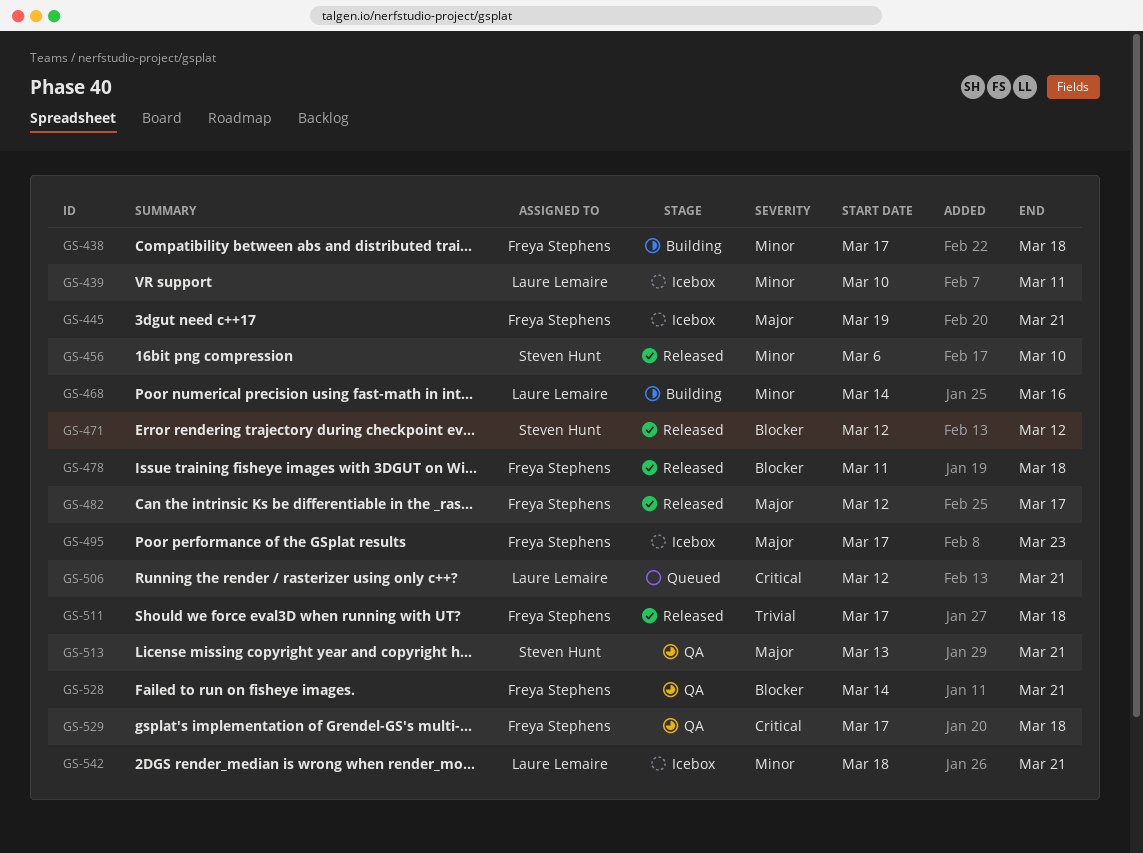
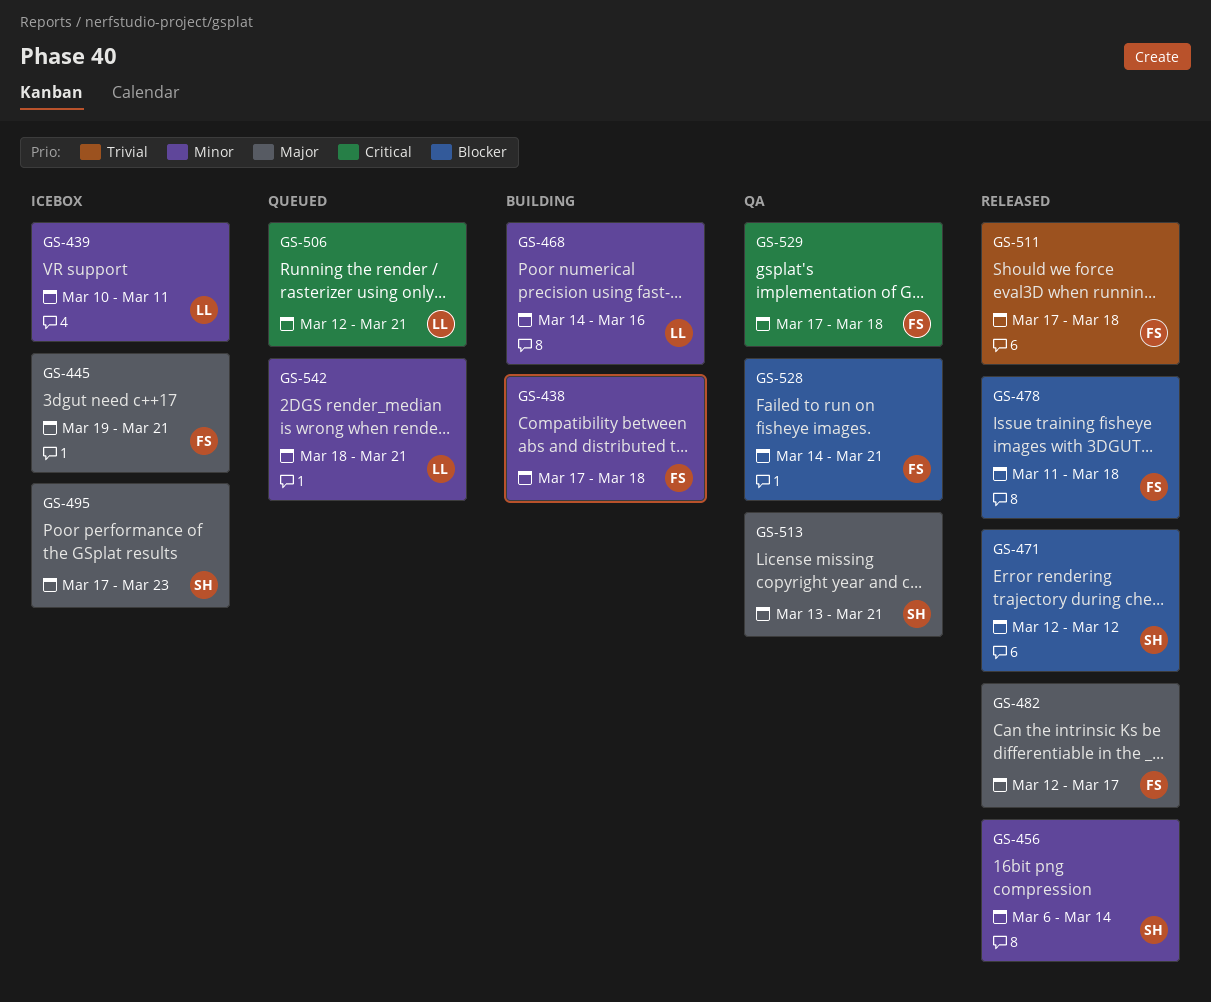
GS-456, due: Mar 10 -> Mar 14
GS-495, owner: Freya Stephens -> Steven Hunt
GS-542, status: Icebox -> Queued

